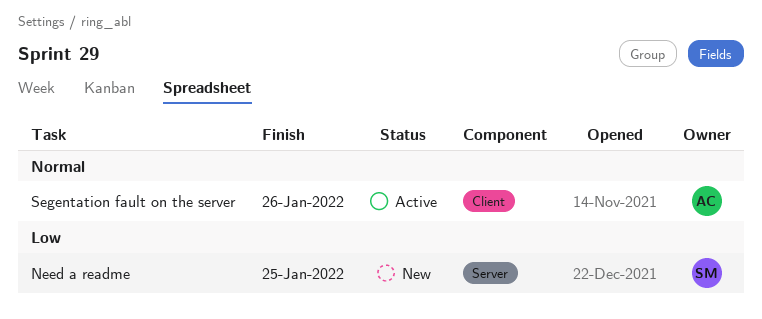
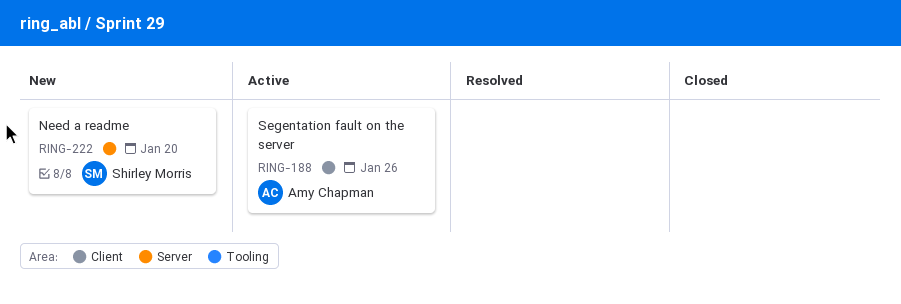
Need a readme, due: Jan 25 -> Jan 20

